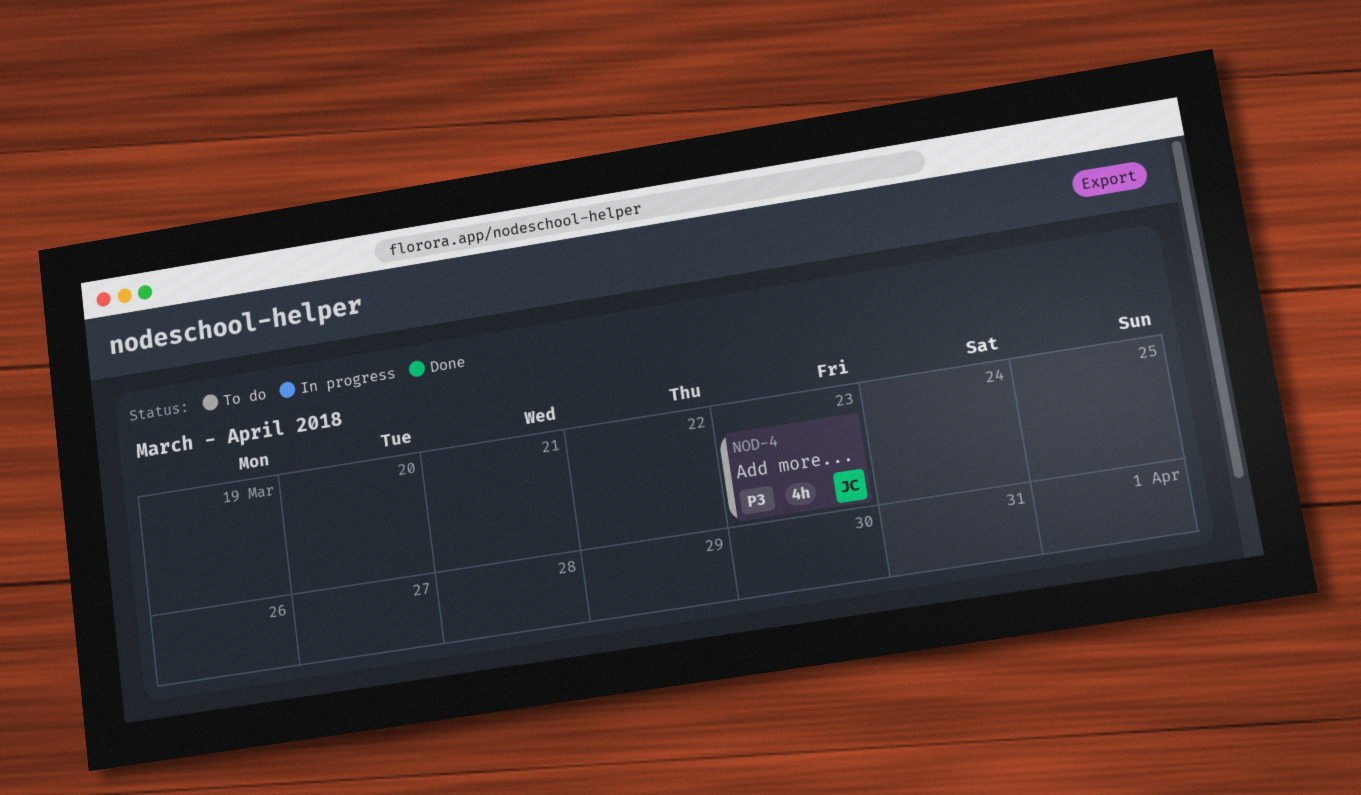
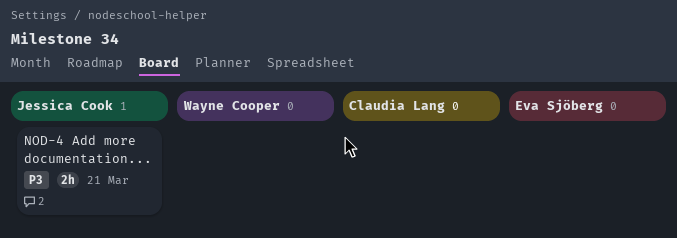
NOD-4, estimate: 4h -> 2h
NOD-4, due: Mar 23 -> Mar 21

